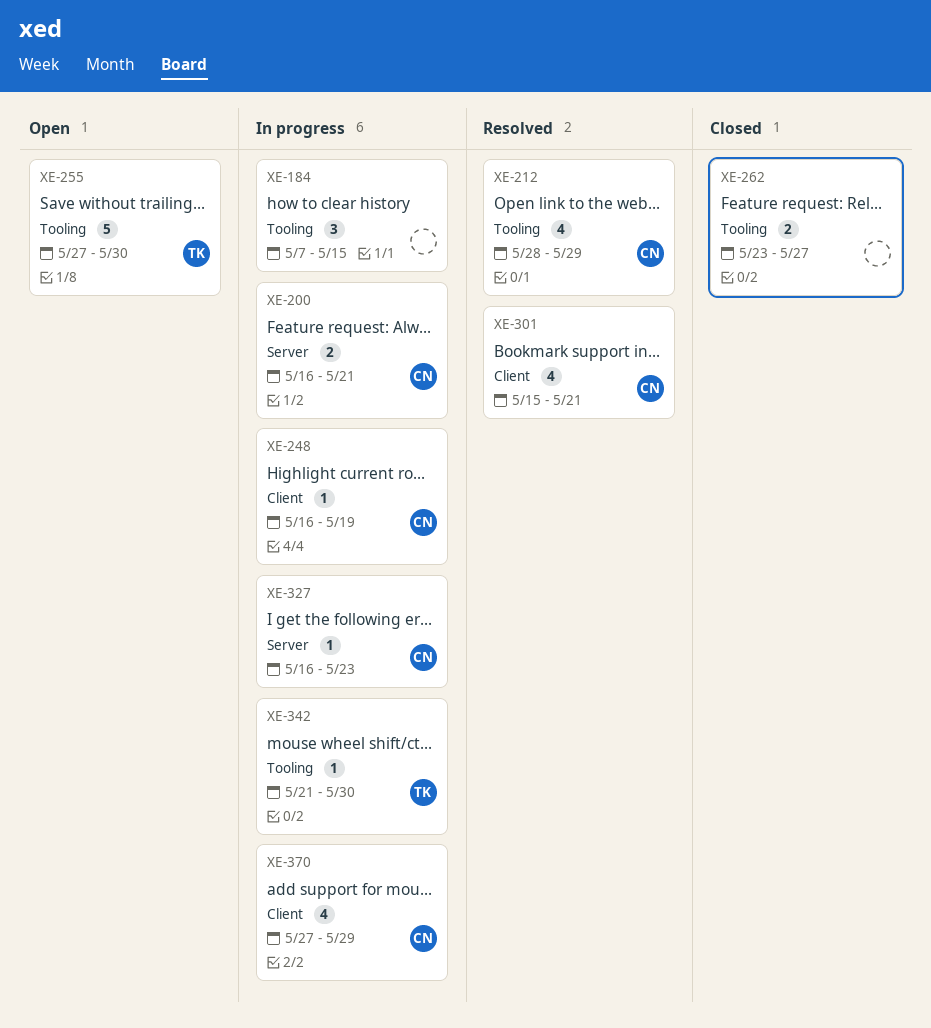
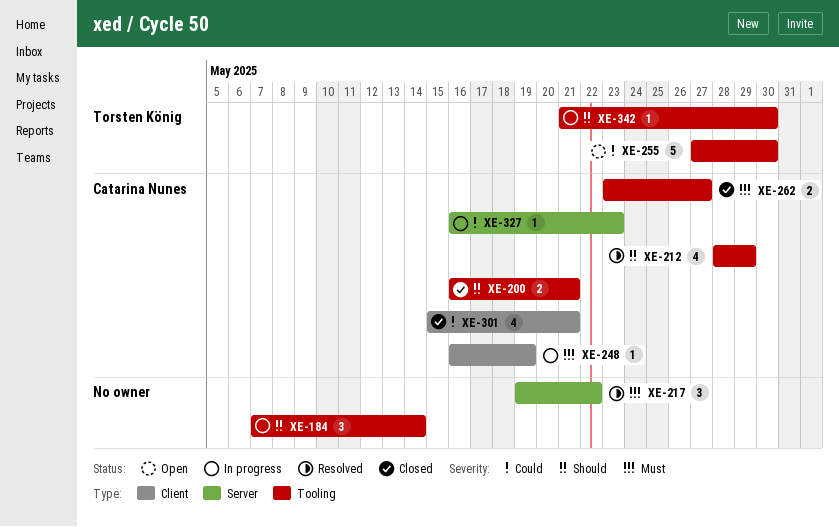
XE-184, due: May 15 -> May 14
XE-200, status: In progress -> Closed
XE-200, label: Server -> Tooling
XE-217: none -> present
XE-262, owner: none -> Catarina Nunes
XE-301, status: Resolved -> Closed
XE-370: present -> none

